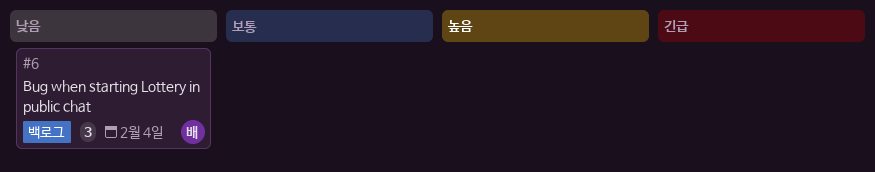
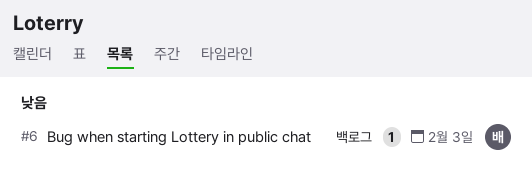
#6, estimate: 3 -> 1
#6, due: Feb 4 -> Feb 3

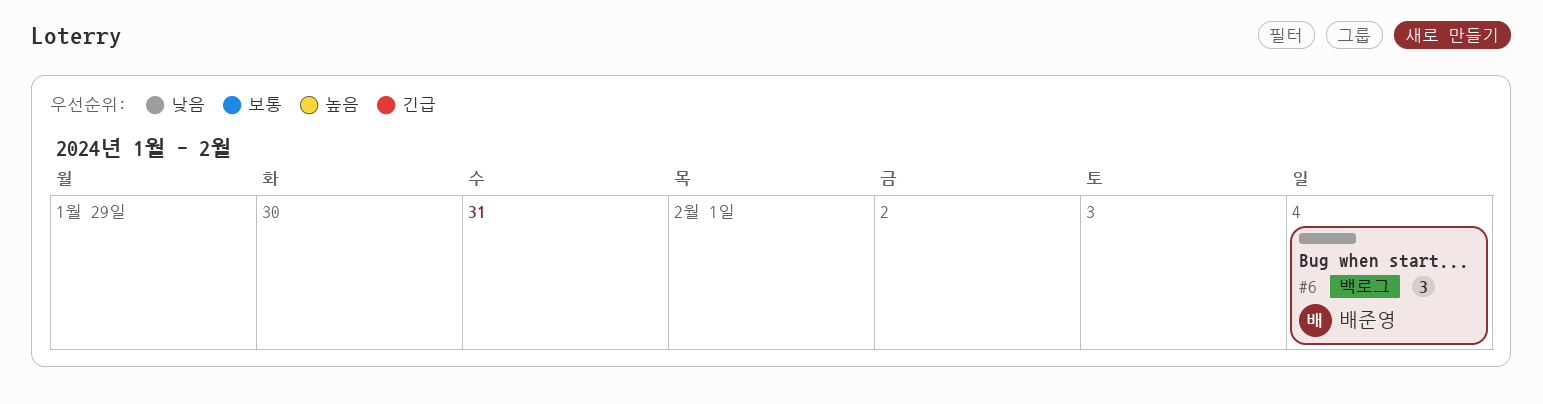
#6, estimate: 1 -> 3
#6, due: Feb 3 -> Feb 4

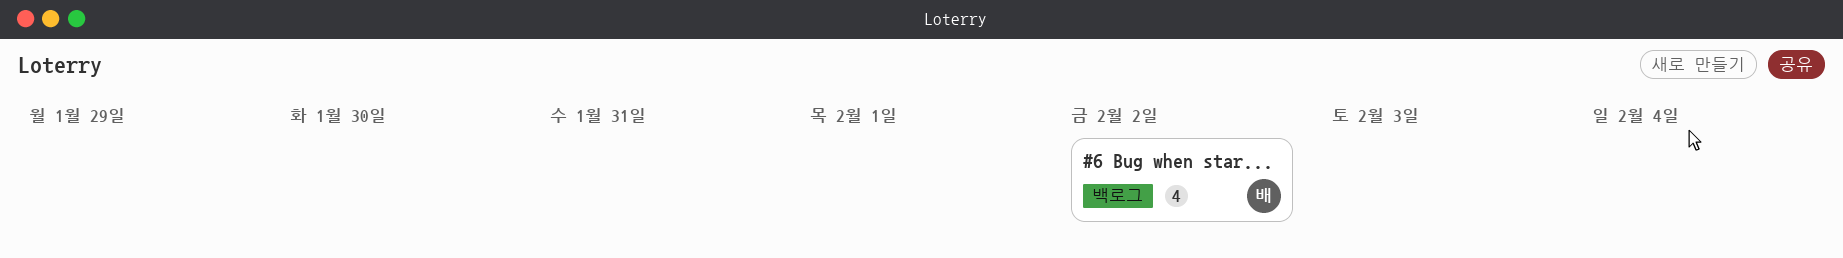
#6, estimate: 3 -> 4
#6, due: Feb 4 -> Feb 2

